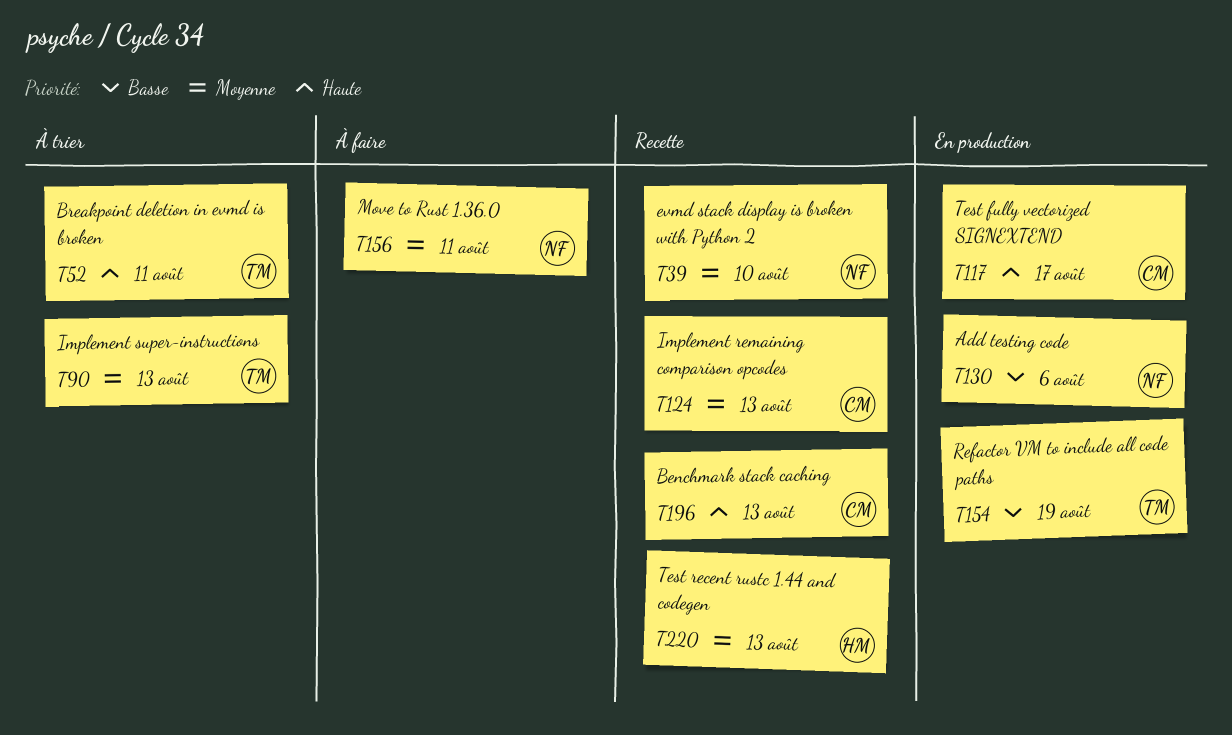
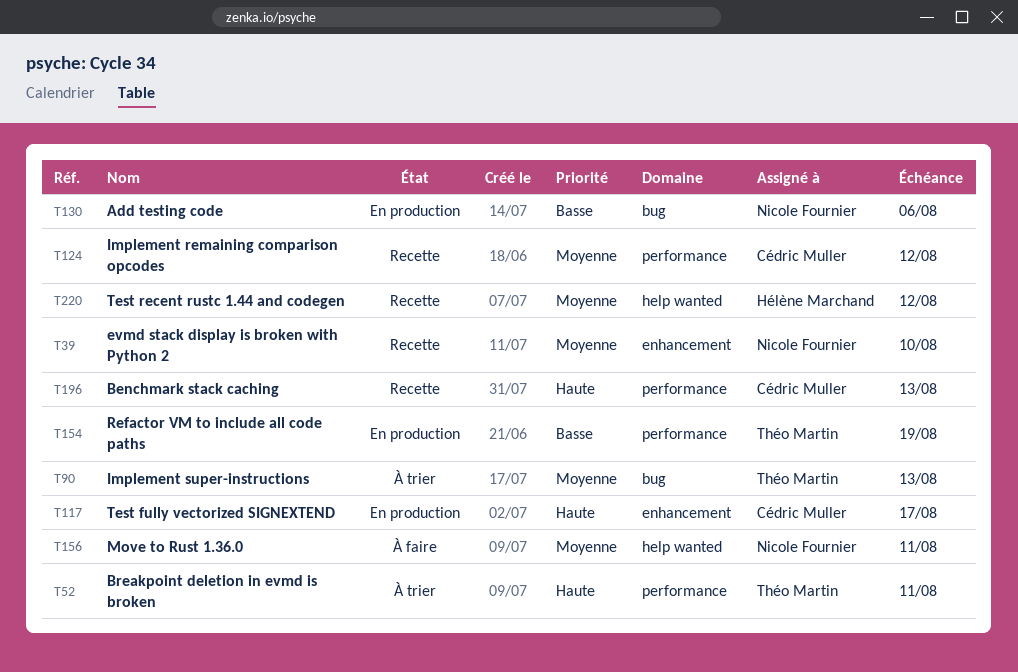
T124, due: Aug 13 -> Aug 12
T220, due: Aug 13 -> Aug 12

